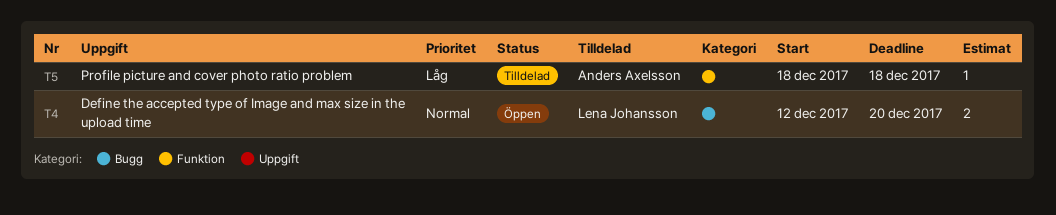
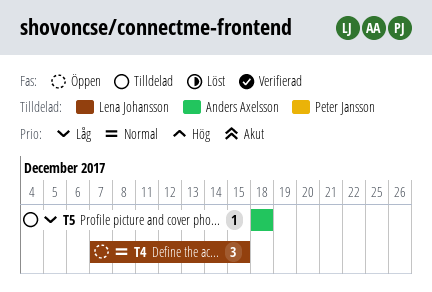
T4, estimate: 2 -> 3
T4, start: Dec 12 -> Dec 7
T4, due: Dec 20 -> Dec 15

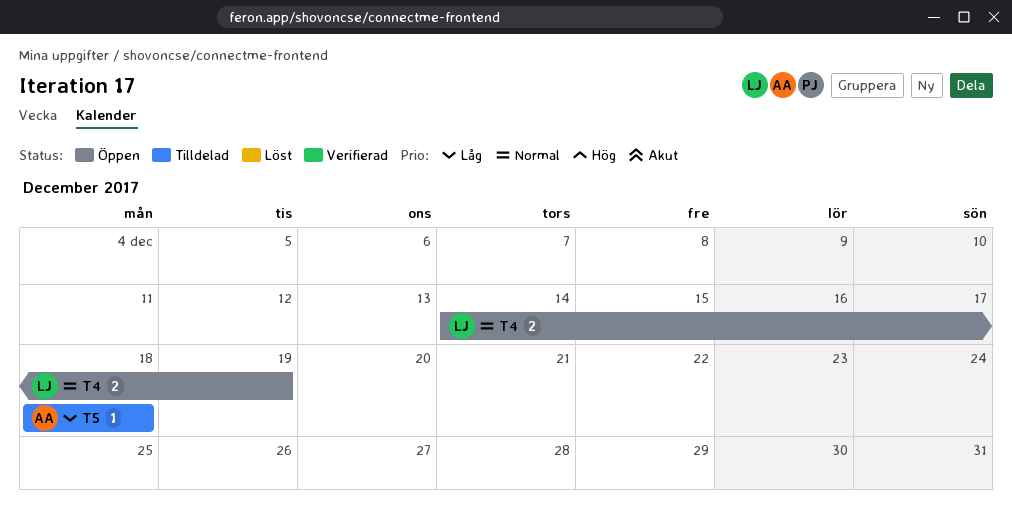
T4, estimate: 3 -> 2
T4, start: Dec 7 -> Dec 14
T4, due: Dec 15 -> Dec 19

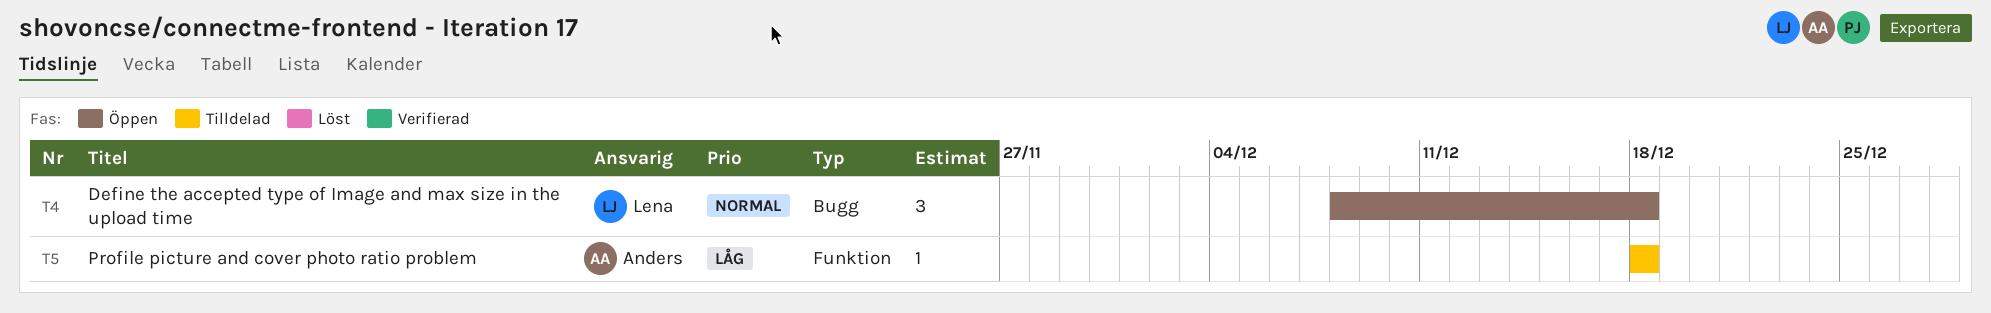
T4, estimate: 2 -> 3
T4, start: Dec 14 -> Dec 8
T4, due: Dec 19 -> Dec 18

